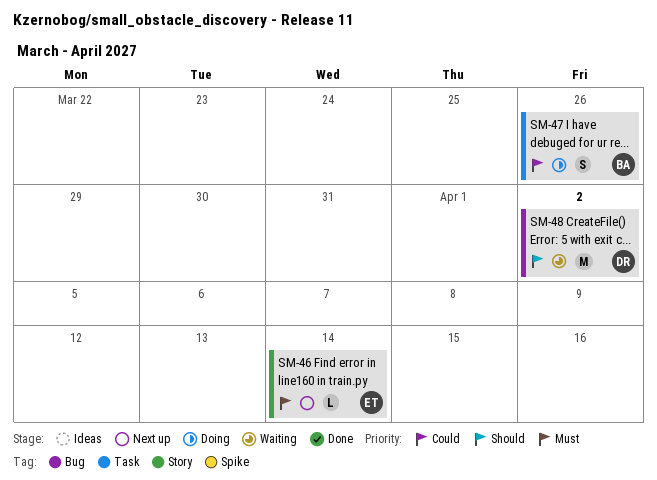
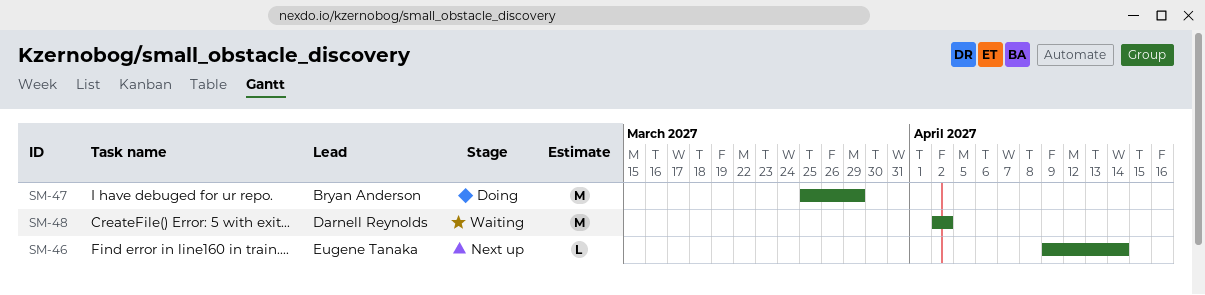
SM-47, estimate: S -> M
SM-47, due: Mar 26 -> Mar 29

